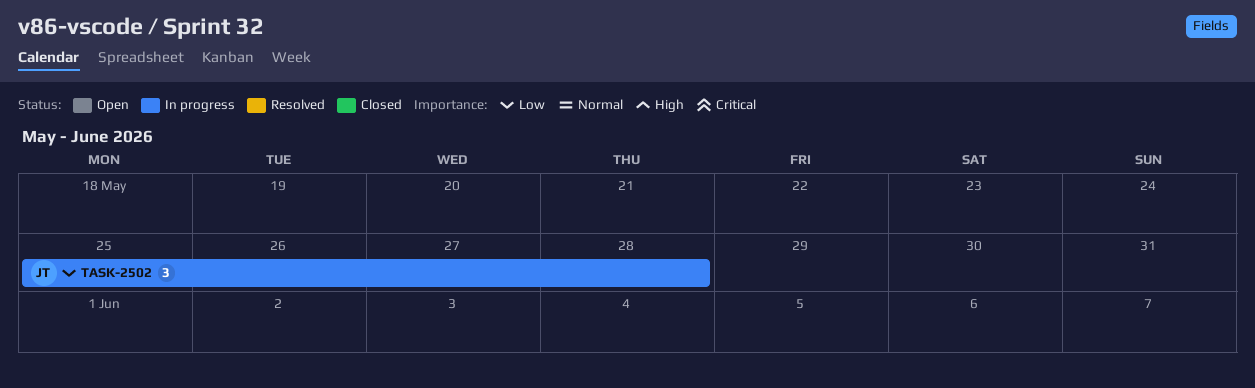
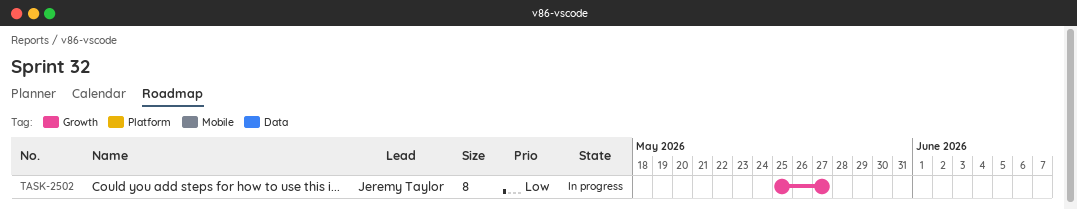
TASK-2502, estimate: 3 -> 8
TASK-2502, due: May 28 -> May 27

